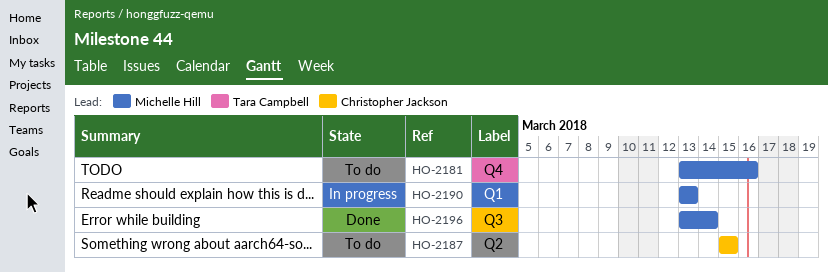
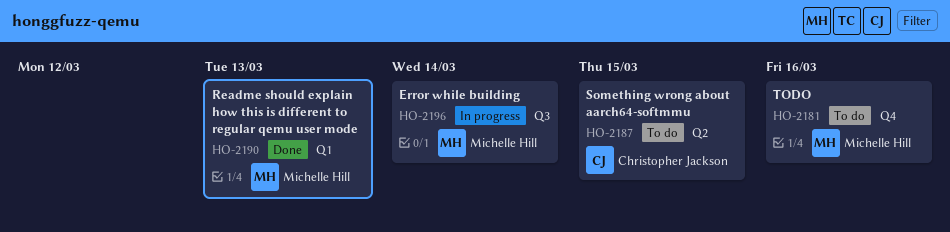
HO-2190, status: In progress -> Done
HO-2196, status: Done -> In progress

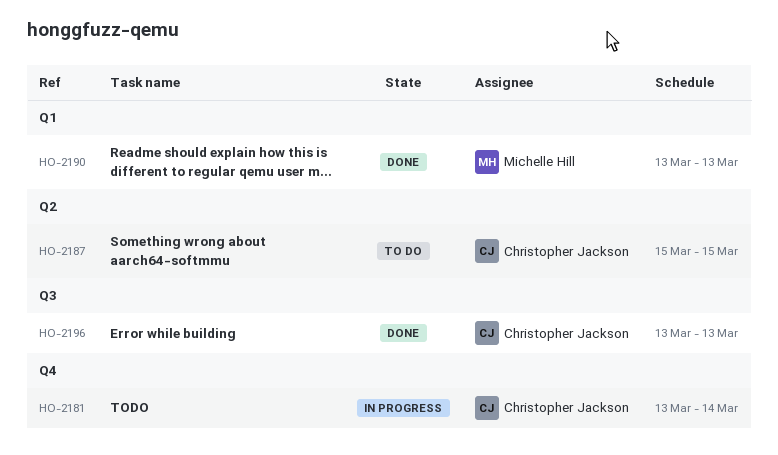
HO-2181, status: To do -> In progress
HO-2181, owner: Michelle Hill -> Christopher Jackson
HO-2181, due: Mar 16 -> Mar 14
HO-2196, status: In progress -> Done
HO-2196, owner: Michelle Hill -> Christopher Jackson
HO-2196, due: Mar 14 -> Mar 13

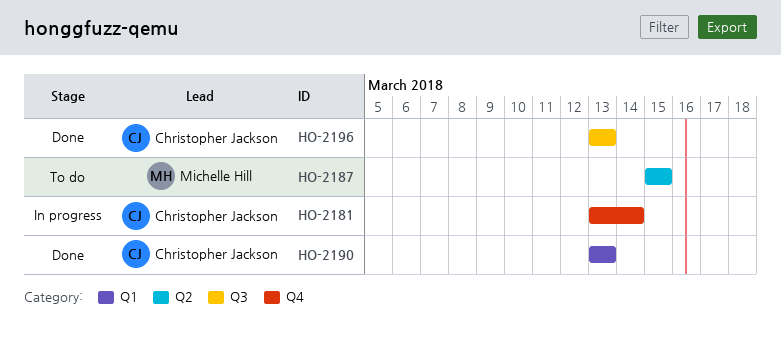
HO-2187, owner: Christopher Jackson -> Michelle Hill
HO-2190, owner: Michelle Hill -> Christopher Jackson

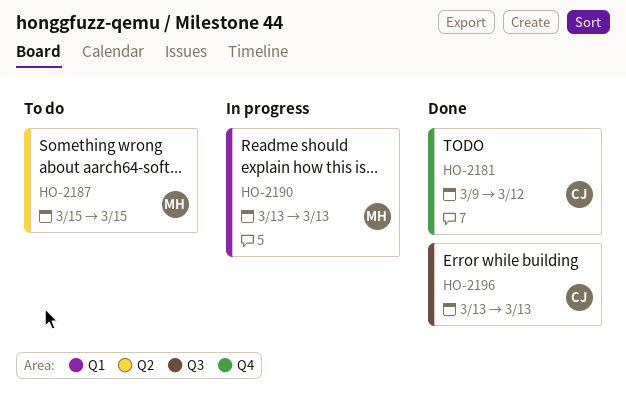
HO-2181, status: In progress -> Done
HO-2181, start: Mar 13 -> Mar 9
HO-2181, due: Mar 14 -> Mar 12
HO-2190, status: Done -> In progress
HO-2190, owner: Christopher Jackson -> Michelle Hill

